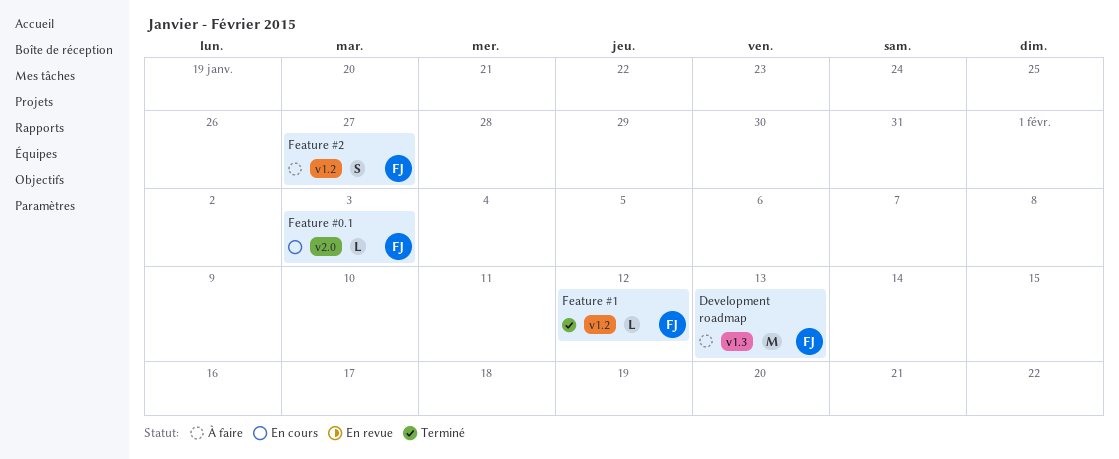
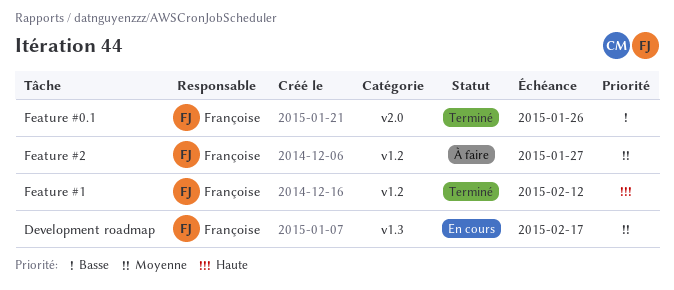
Development roadmap, status: À faire -> En cours
Development roadmap, due: Feb 13 -> Feb 17
Feature #0.1, status: En cours -> Terminé
Feature #0.1, due: Feb 3 -> Jan 26

